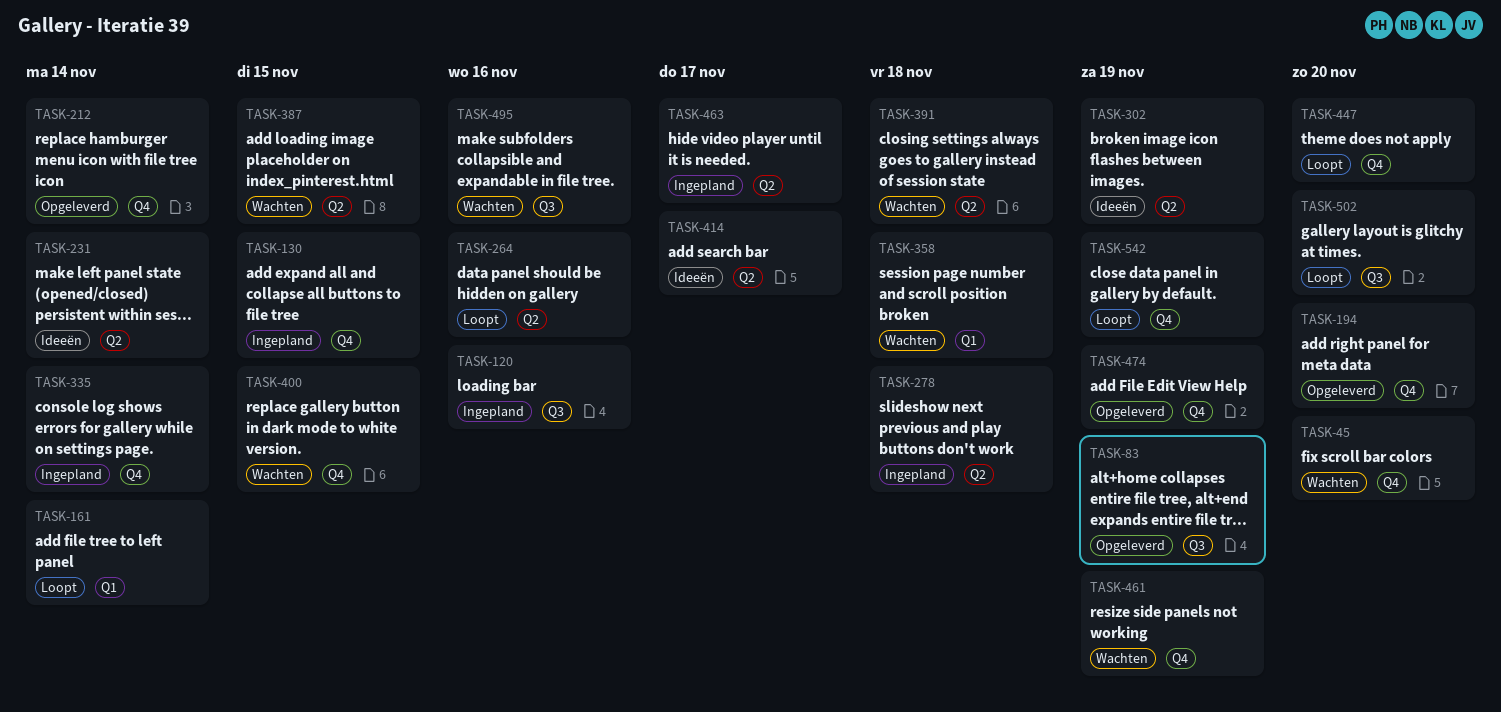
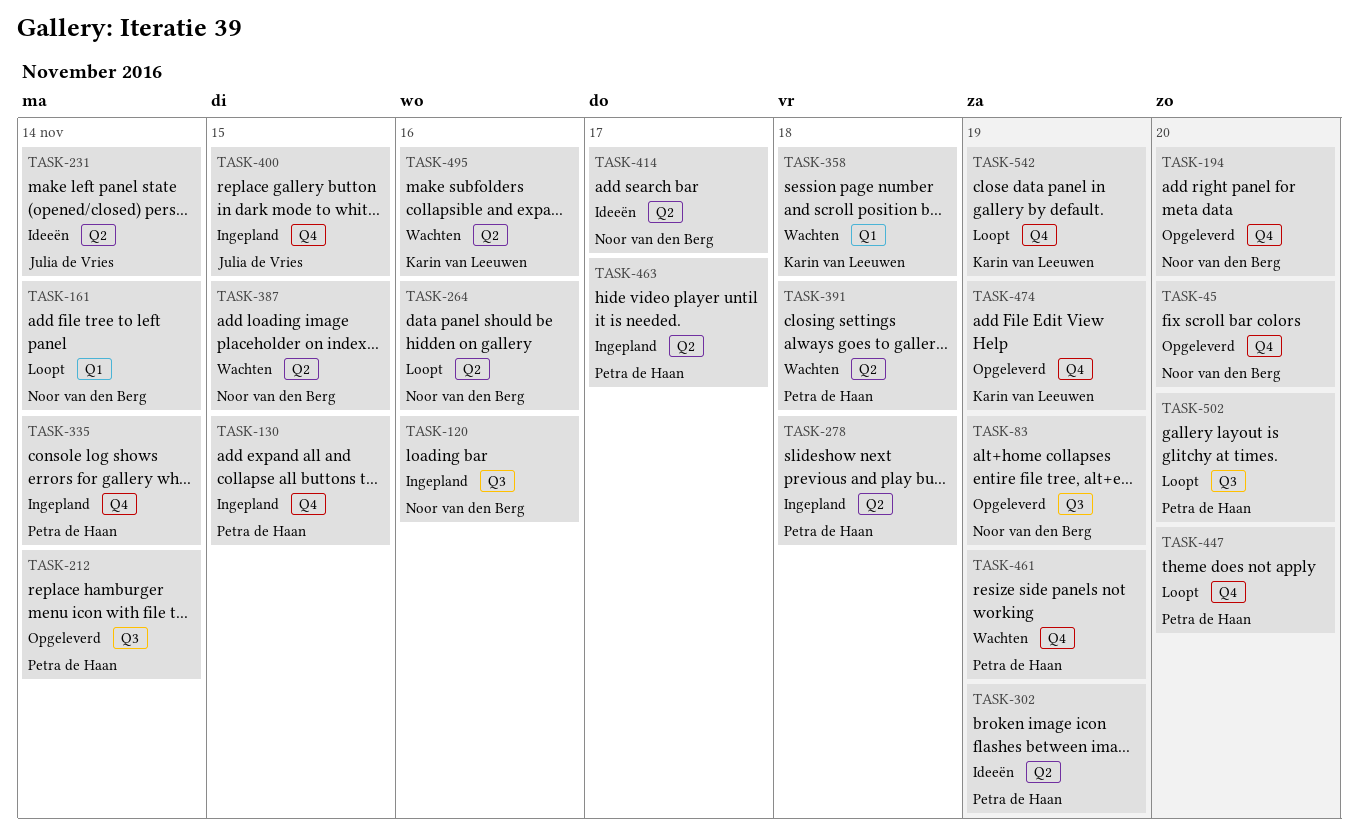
TASK-45, status: Wachten -> Opgeleverd
TASK-212, label: Q4 -> Q3
TASK-400, status: Wachten -> Ingepland
TASK-495, label: Q3 -> Q2

